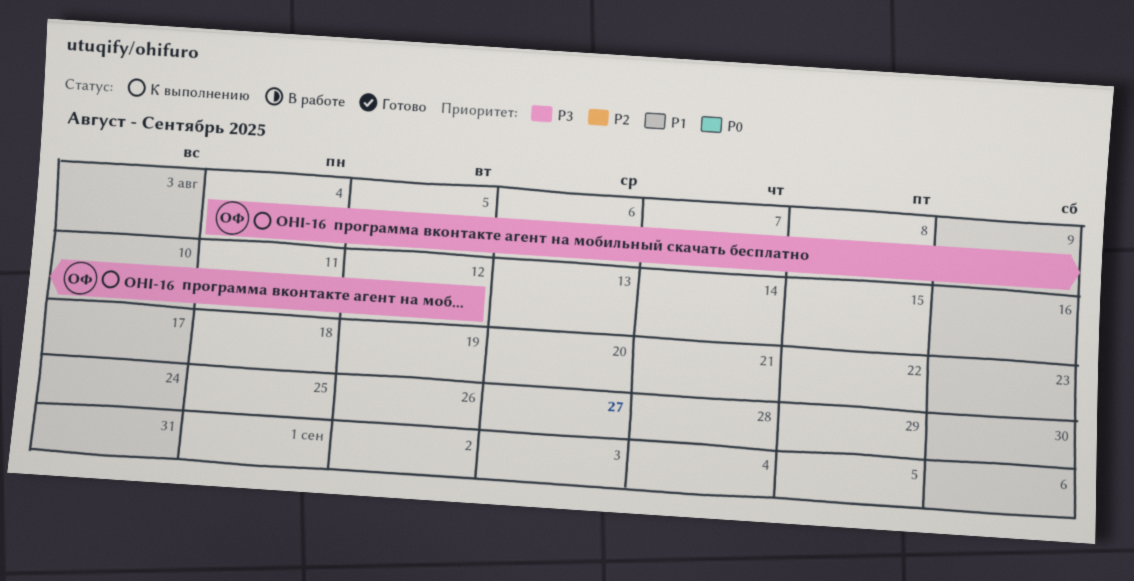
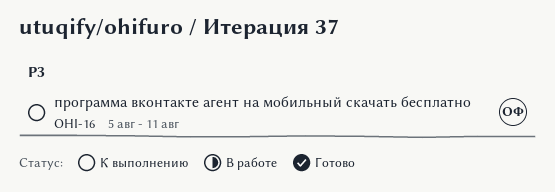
OHI-16, start: Aug 4 -> Aug 5
OHI-16, due: Aug 12 -> Aug 11

